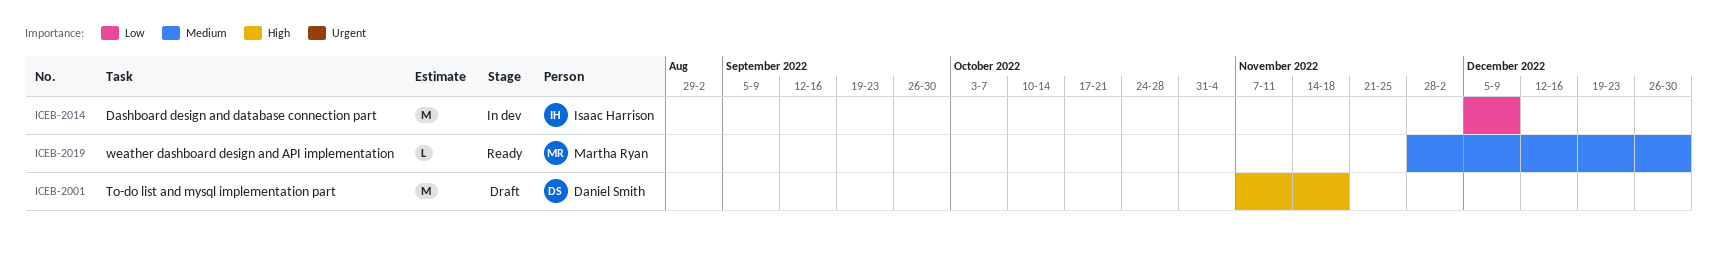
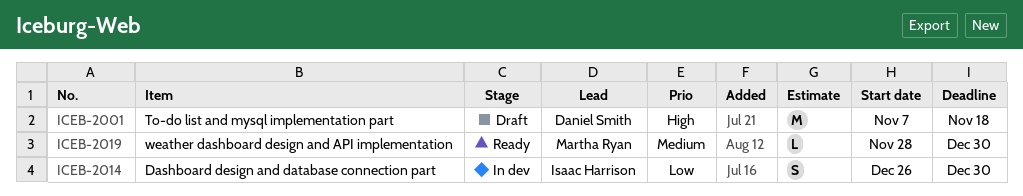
ICEB-2014, estimate: M -> S
ICEB-2014, start: Dec 5 -> Dec 26
ICEB-2014, due: Dec 9 -> Dec 30

